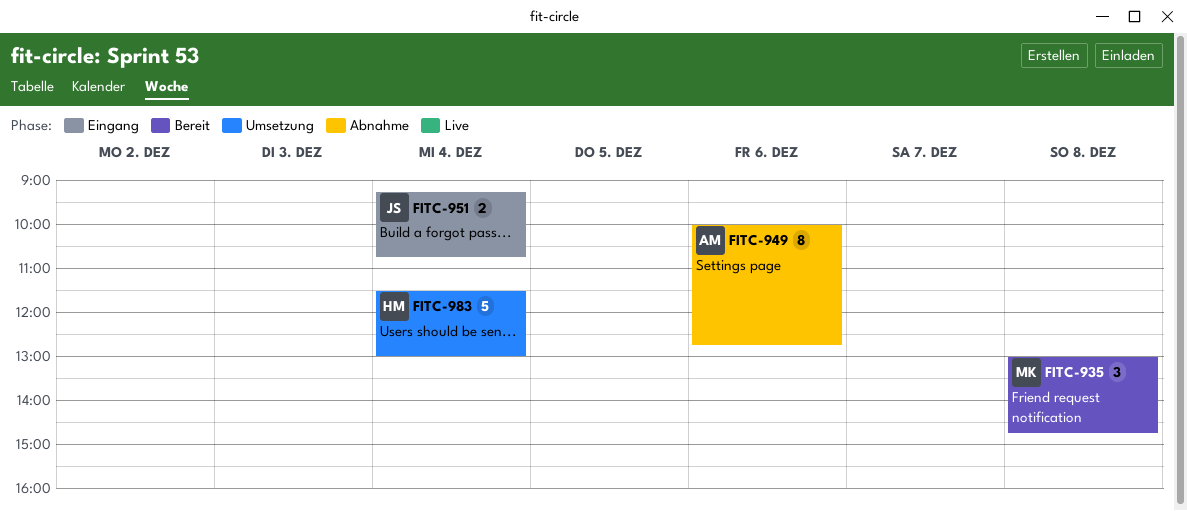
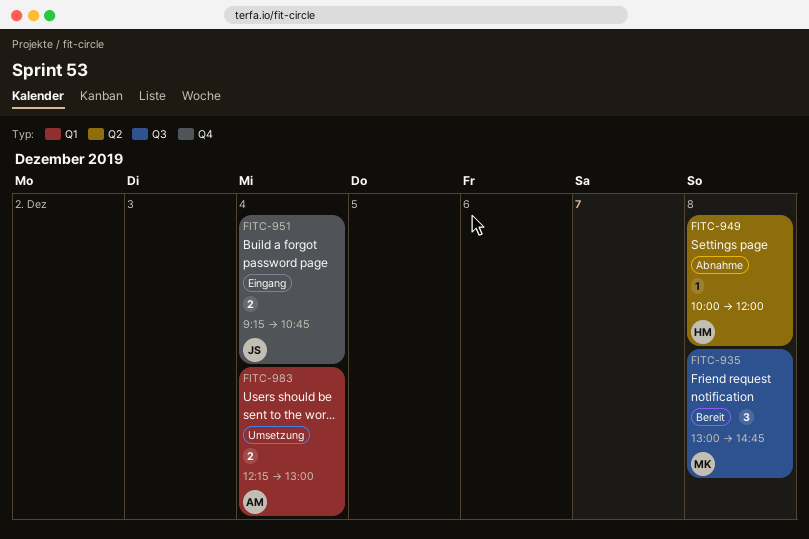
FITC-949, owner: AM -> HM
FITC-949, estimate: 8 -> 1
FITC-949, day: Dec 6 -> Dec 8
FITC-949, ends: 12:45 -> 12:00
FITC-983, owner: HM -> AM
FITC-983, estimate: 5 -> 2
FITC-983, begins: 11:30 -> 12:15

